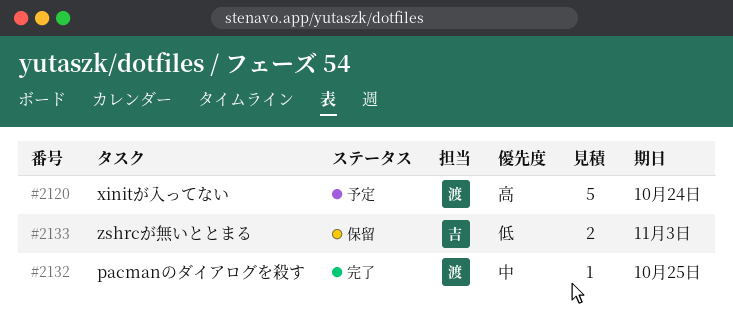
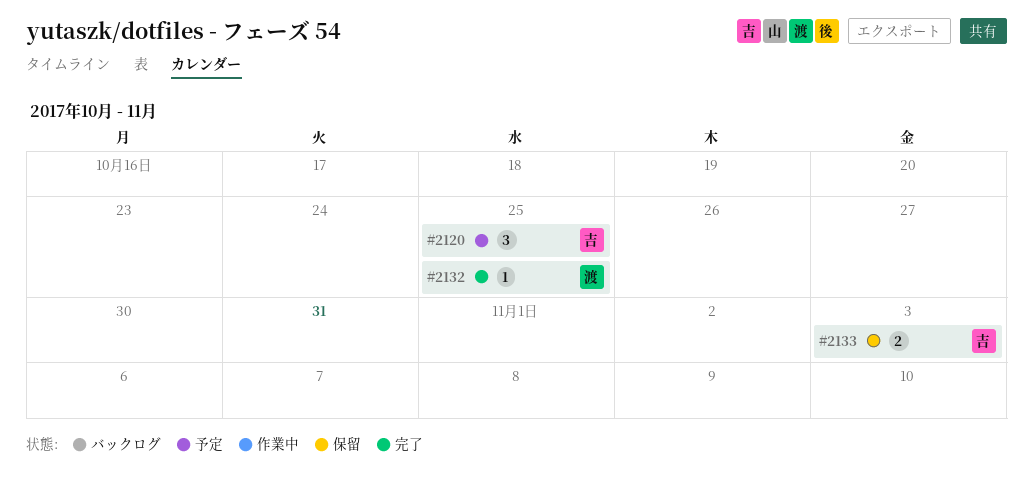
#2120, owner: 渡 -> 吉
#2120, estimate: 5 -> 3
#2120, due: Oct 24 -> Oct 25

